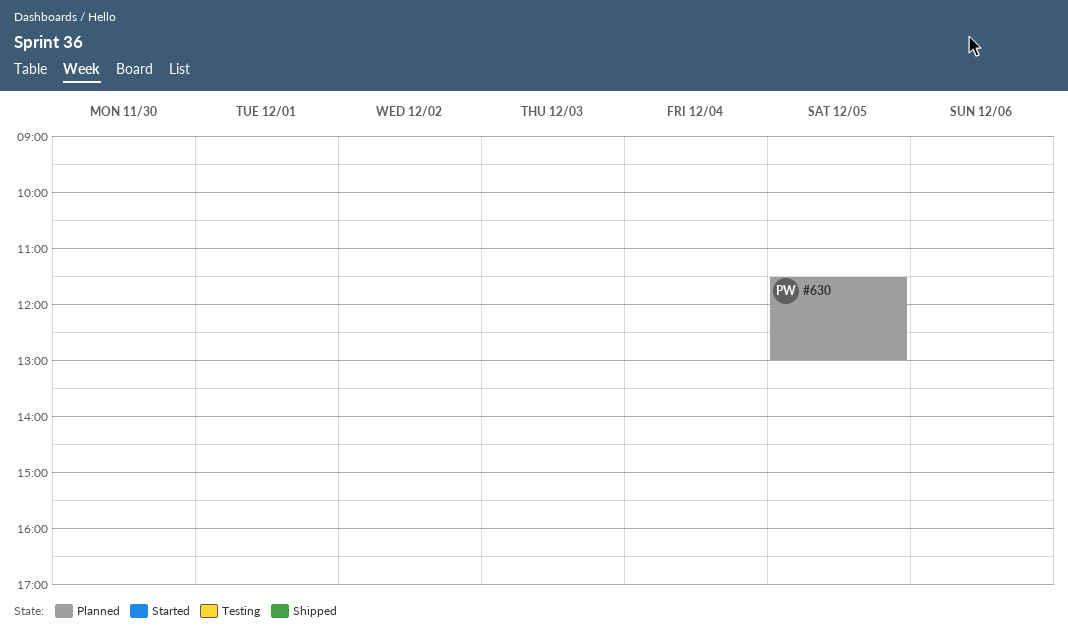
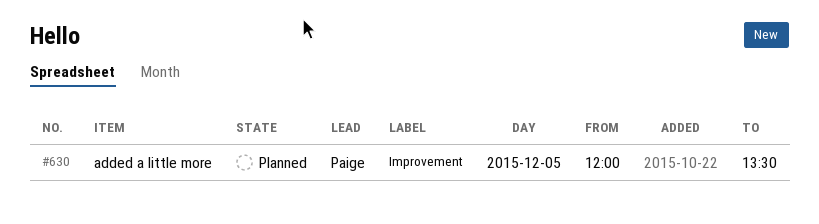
#630, begins: 11:30 -> 12:00
#630, ends: 13:00 -> 13:30

